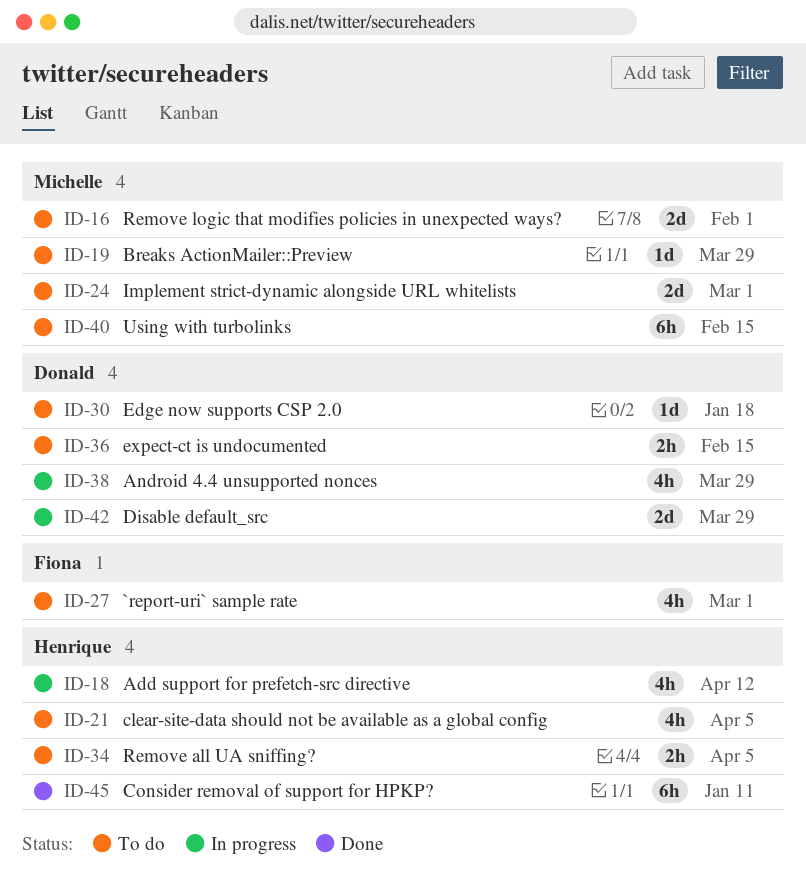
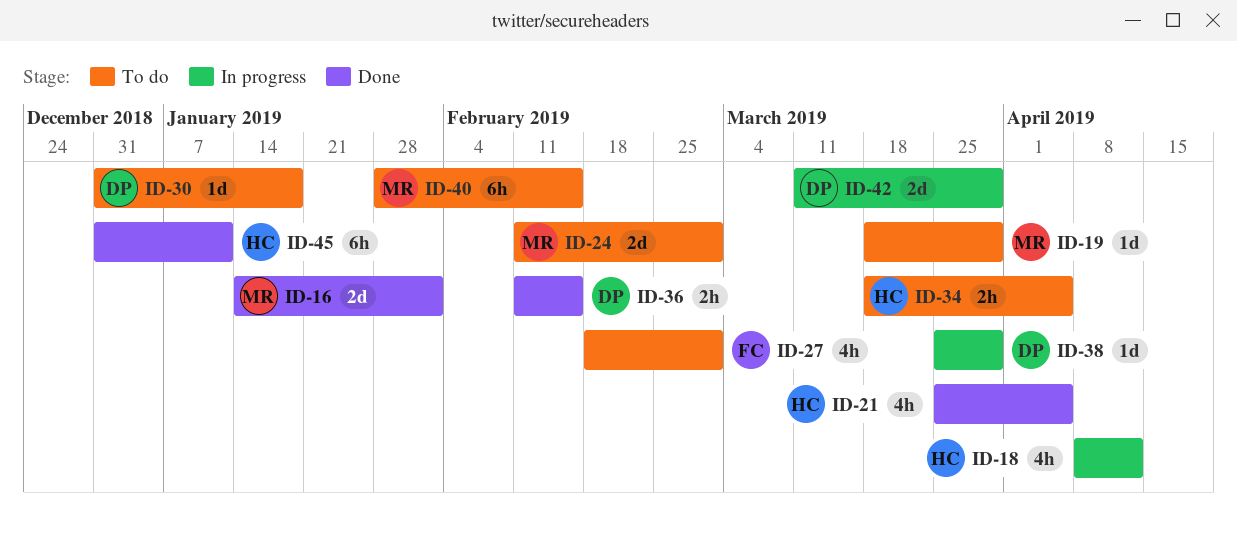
ID-16, status: To do -> Done
ID-21, status: To do -> Done
ID-36, status: To do -> Done
ID-38, estimate: 4h -> 1d

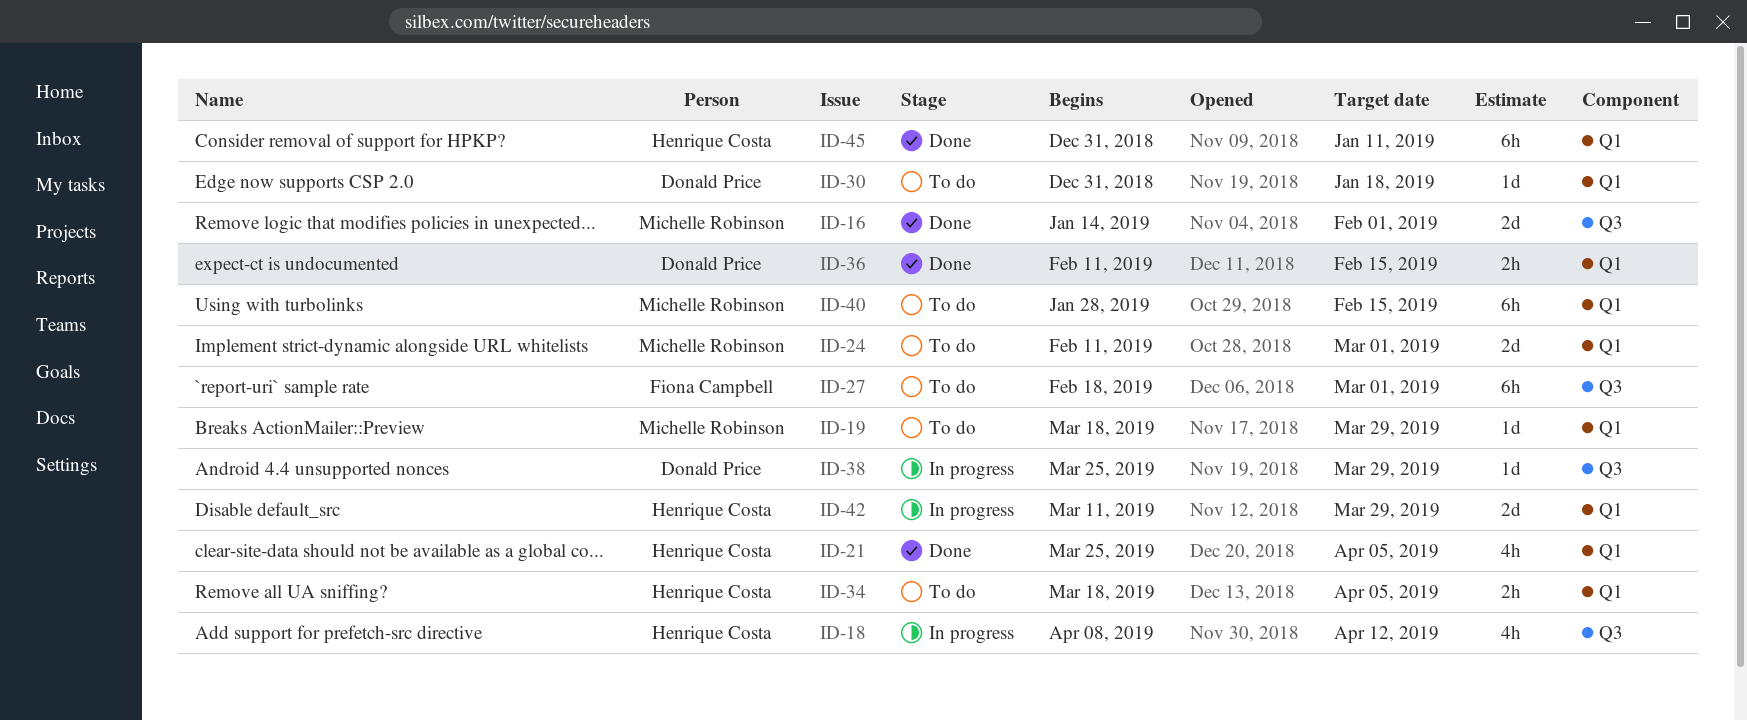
ID-27, estimate: 4h -> 6h
ID-42, owner: Donald Price -> Henrique Costa

